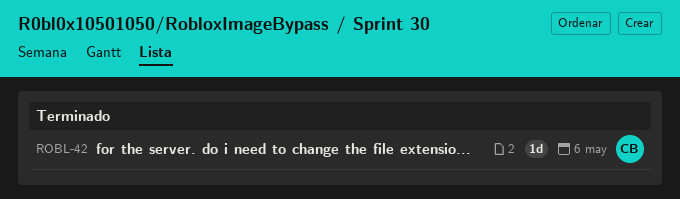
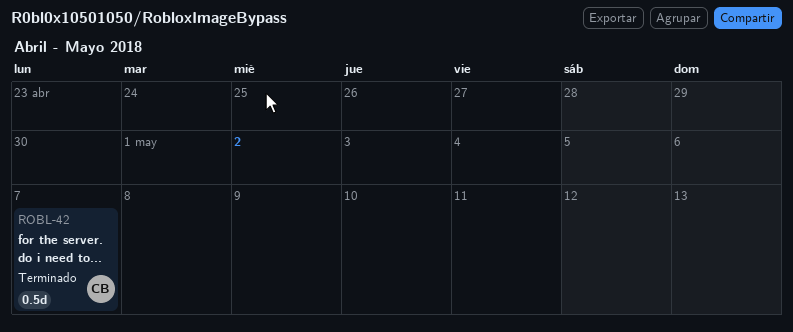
ROBL-42, estimate: 1d -> 0.5d
ROBL-42, due: May 6 -> May 7

